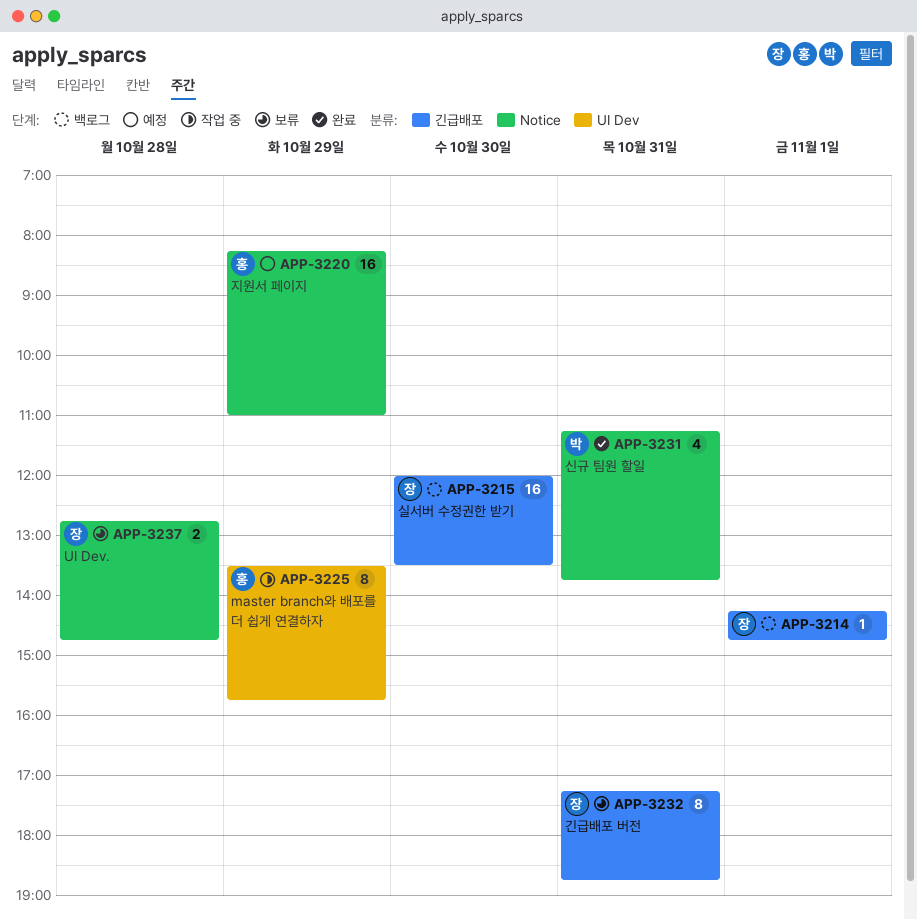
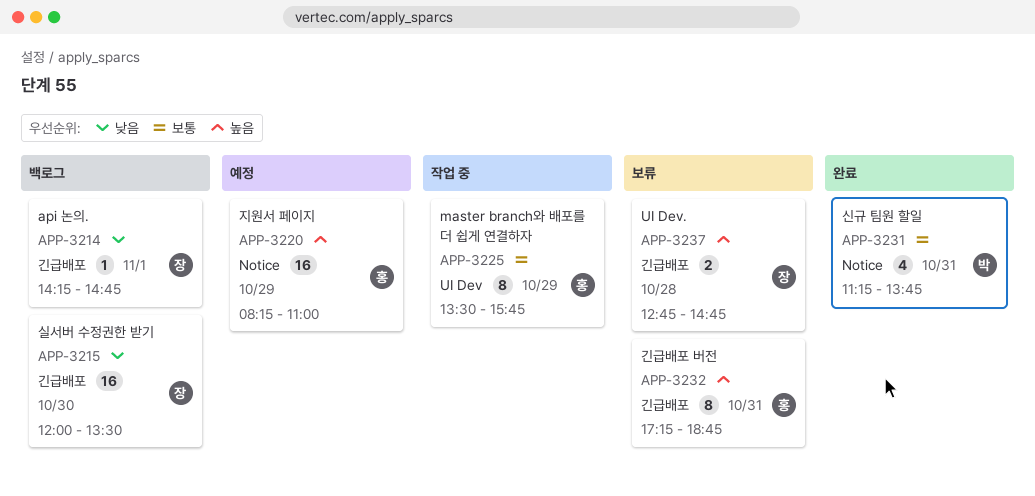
APP-3232, owner: 장 -> 홍
APP-3237, label: Notice -> 긴급배포

